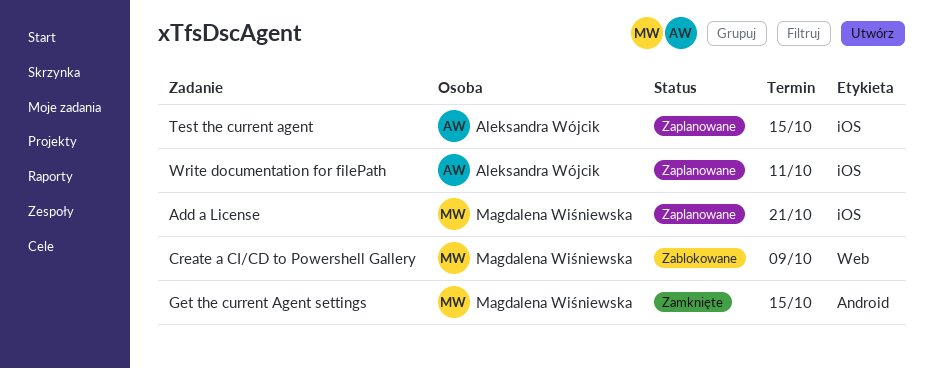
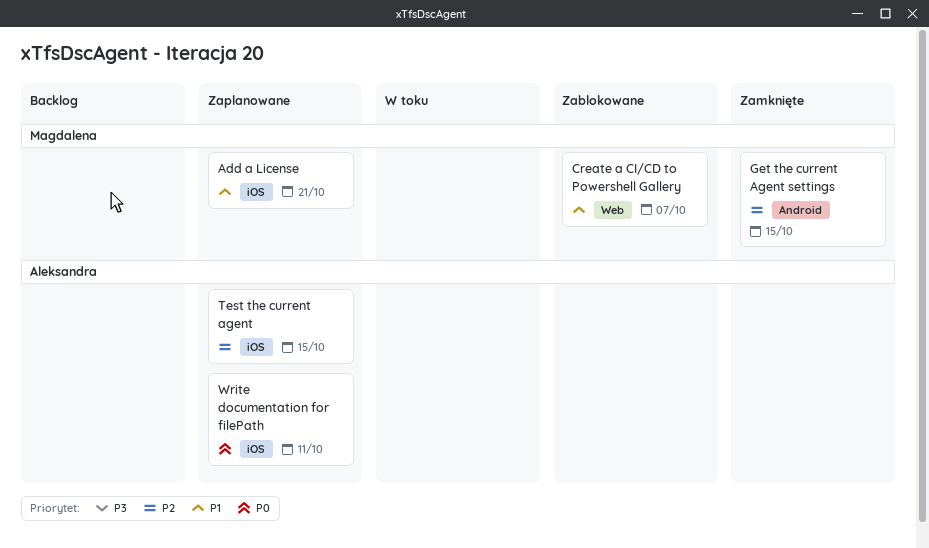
Create a CI/CD to Powershell Gallery, due: Oct 9 -> Oct 7

